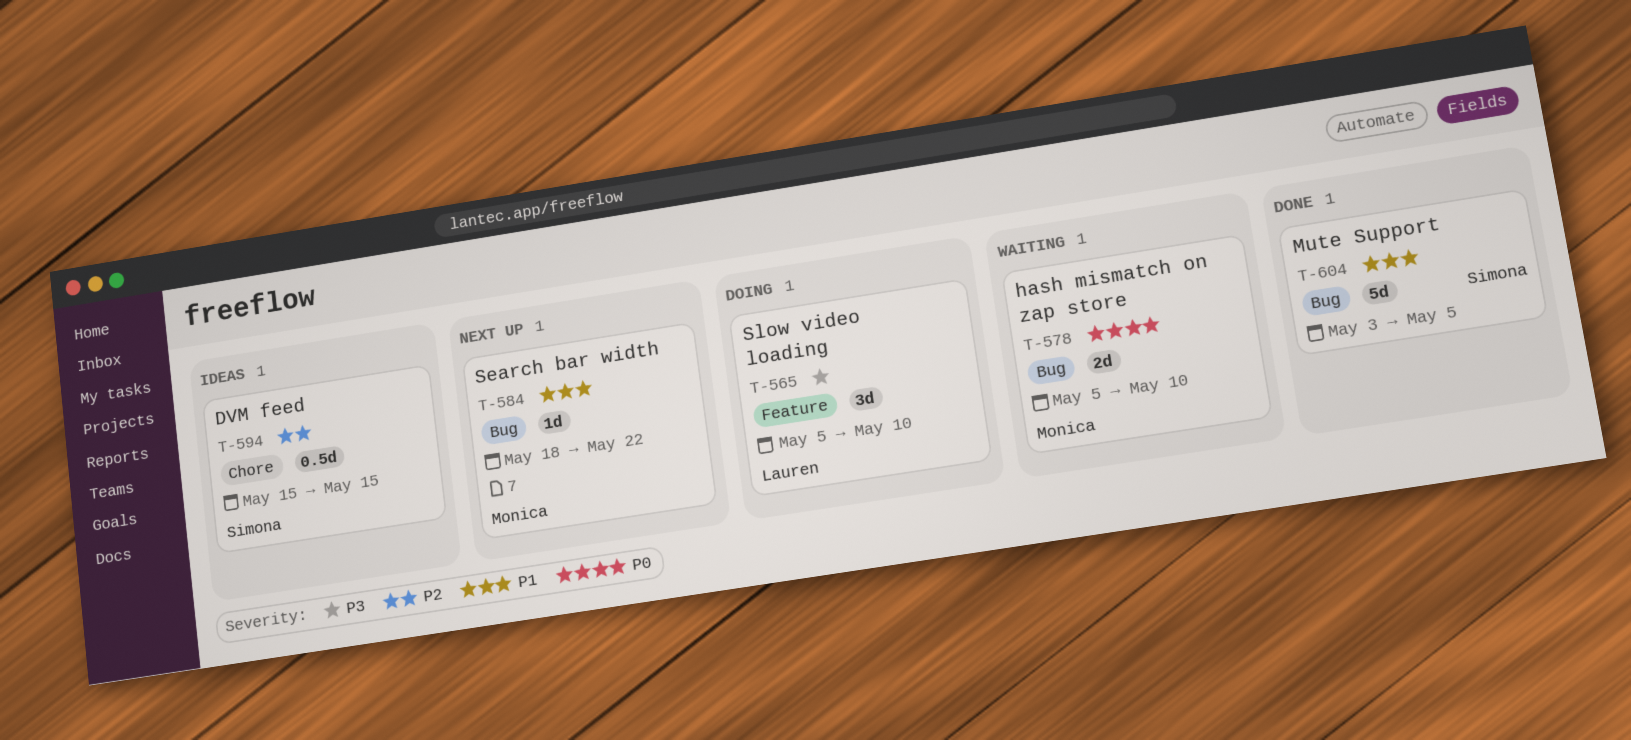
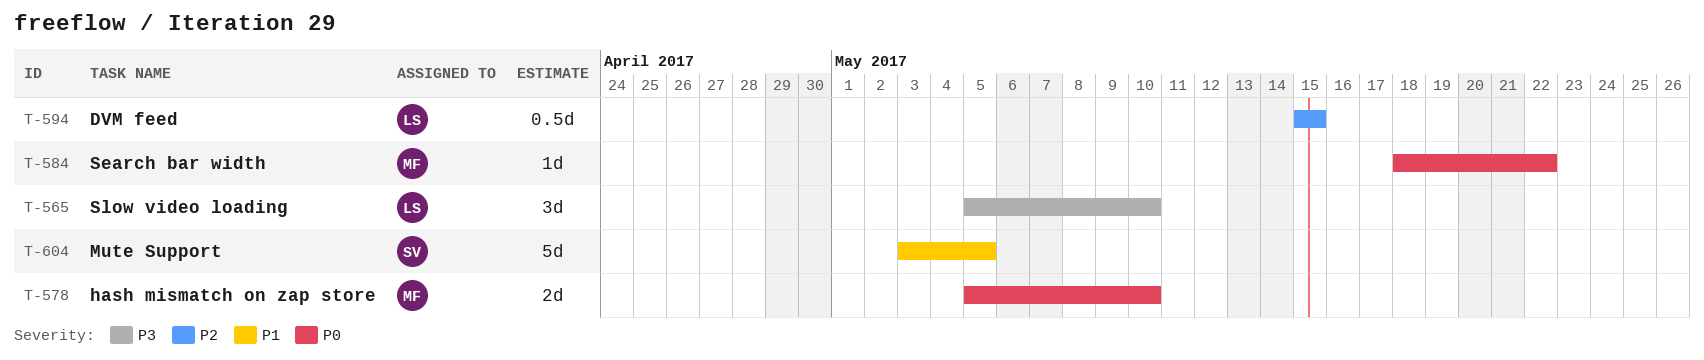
T-584, priority: P1 -> P0
T-594, owner: Simona -> Lauren

